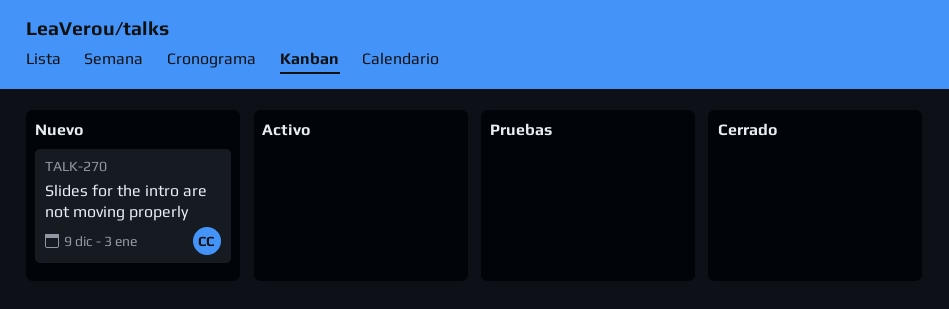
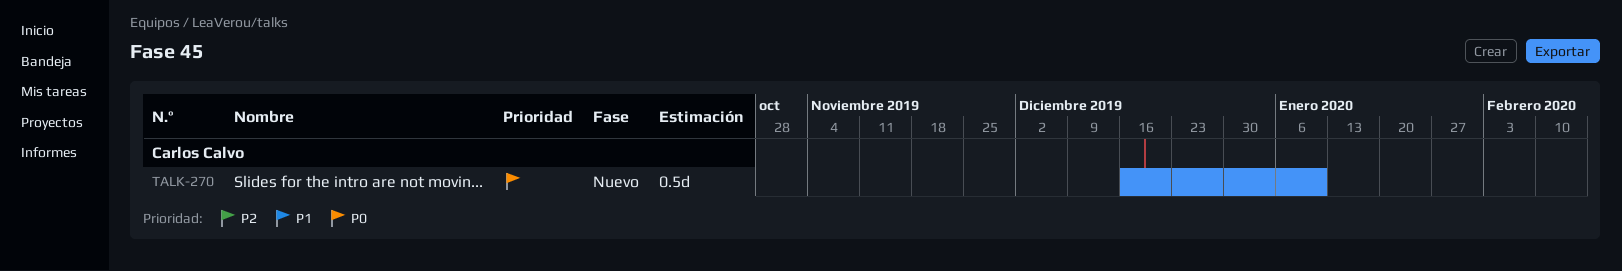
TALK-270, start: Dec 9 -> Dec 16
TALK-270, due: Jan 3 -> Jan 10

